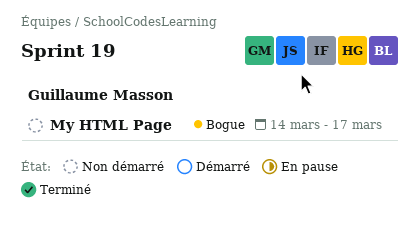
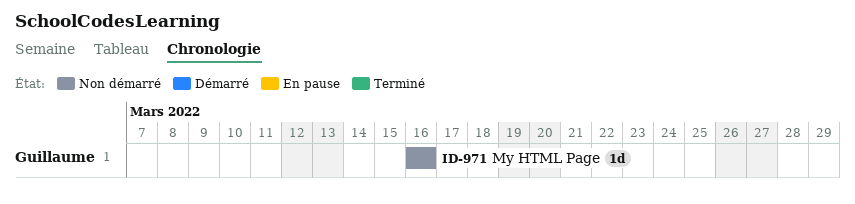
My HTML Page, start: Mar 14 -> Mar 16
My HTML Page, due: Mar 17 -> Mar 16

